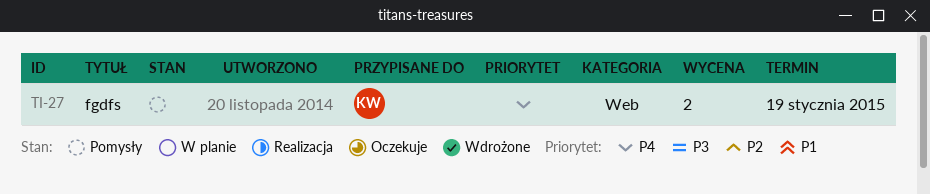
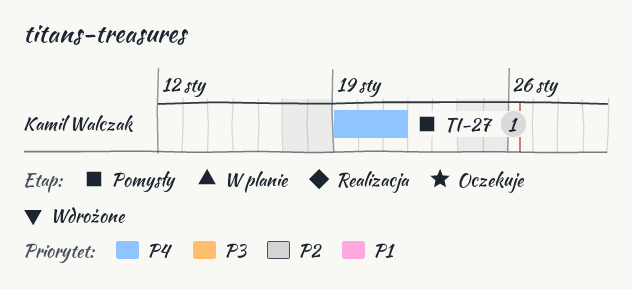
TI-27, estimate: 2 -> 1
TI-27, due: Jan 19 -> Jan 21

